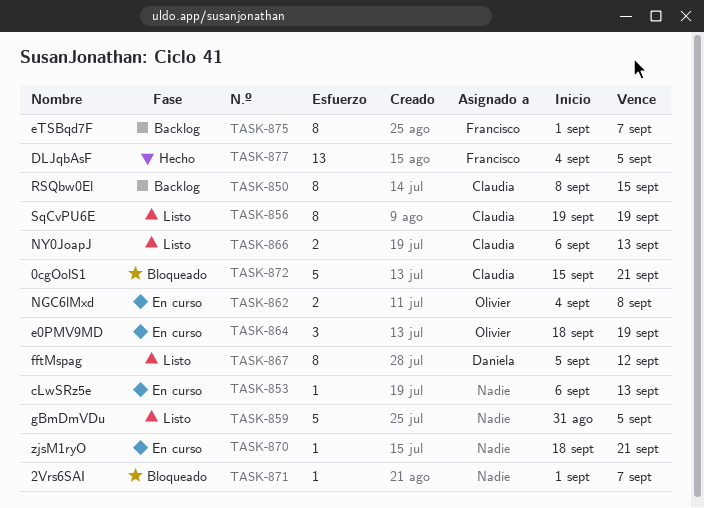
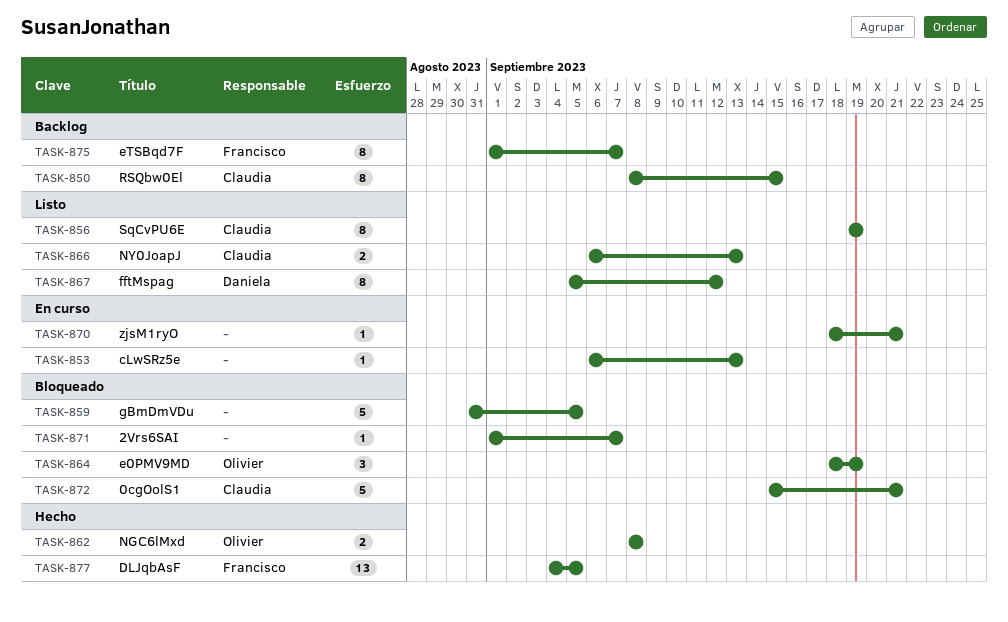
TASK-859, status: Listo -> Bloqueado
TASK-862, status: En curso -> Hecho
TASK-862, start: Sep 4 -> Sep 8
TASK-864, status: En curso -> Bloqueado

